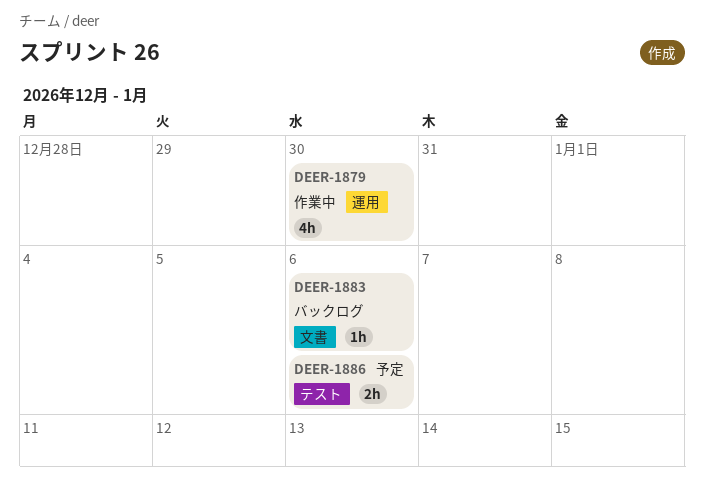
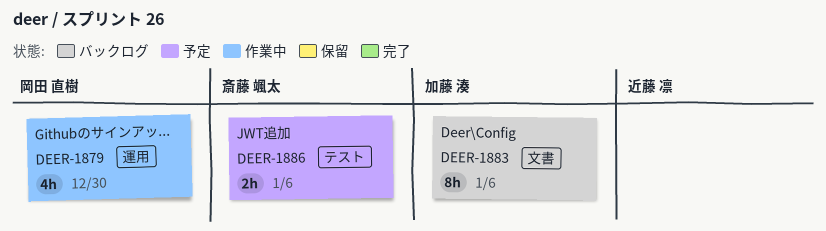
DEER-1883, estimate: 1h -> 8h

